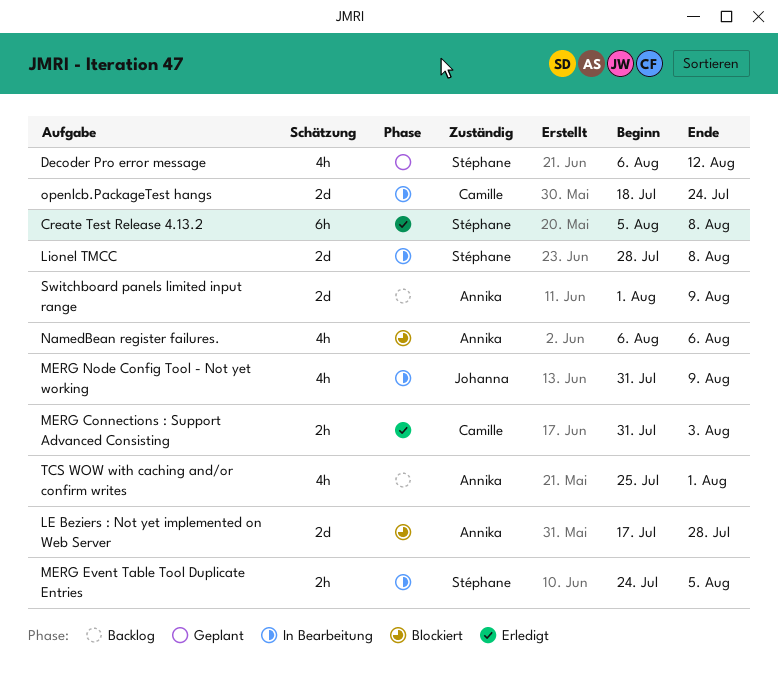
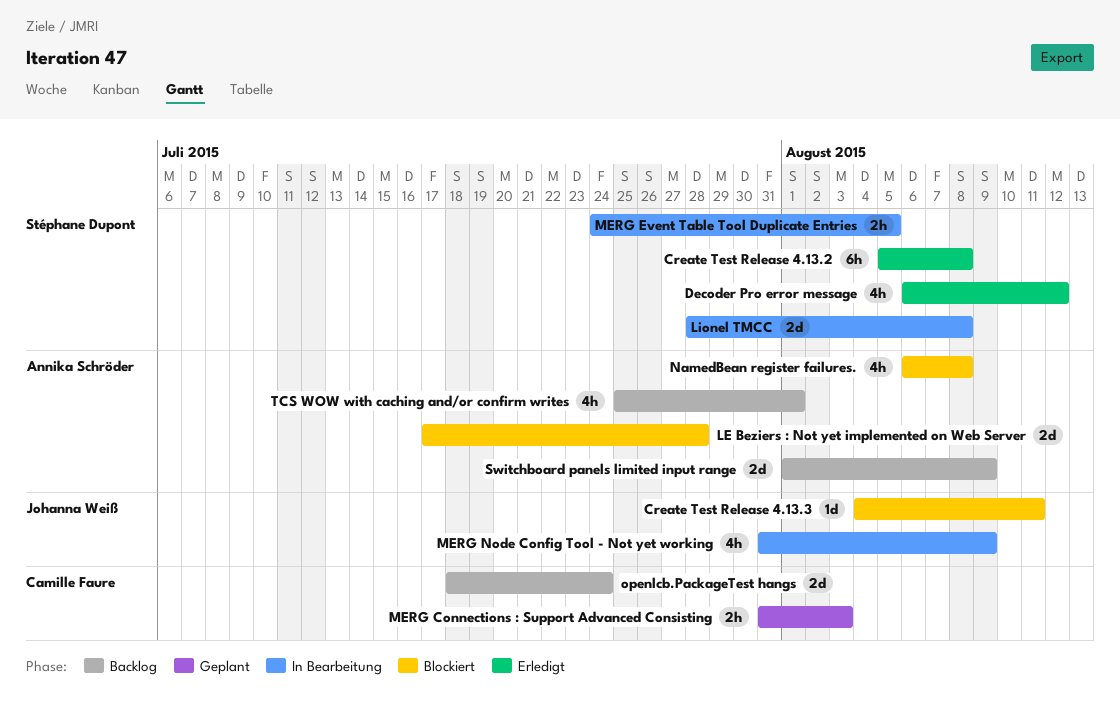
Create Test Release 4.13.3: none -> present
Decoder Pro error message, status: Geplant -> Erledigt
MERG Connections : Support Advanced Consisting, status: Erledigt -> Geplant
NamedBean register failures., due: Aug 6 -> Aug 8
openlcb.PackageTest hangs, status: In Bearbeitung -> Backlog

